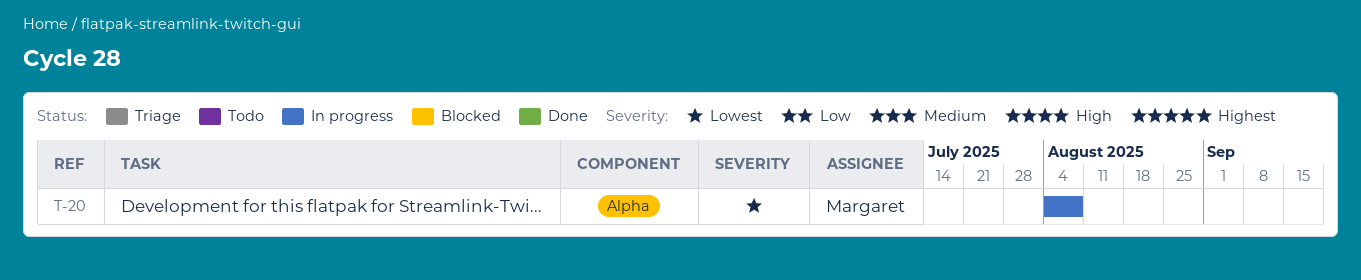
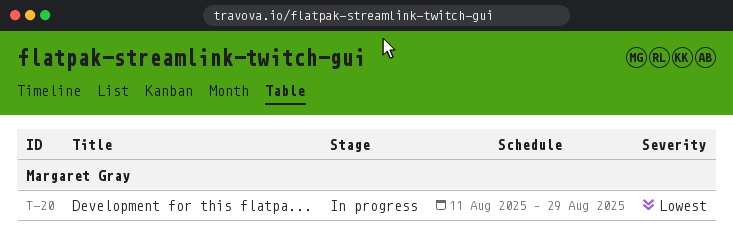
T-20, start: Aug 4 -> Aug 11
T-20, due: Aug 8 -> Aug 29

